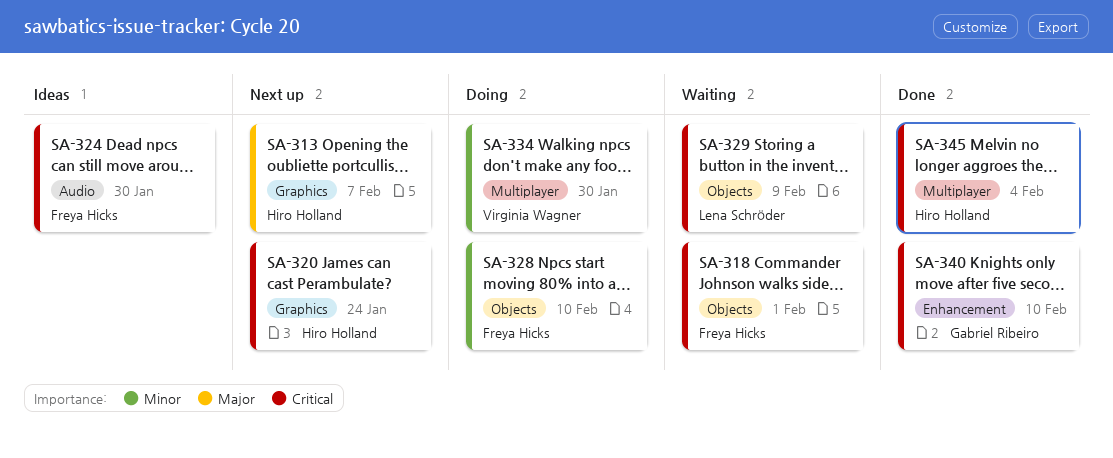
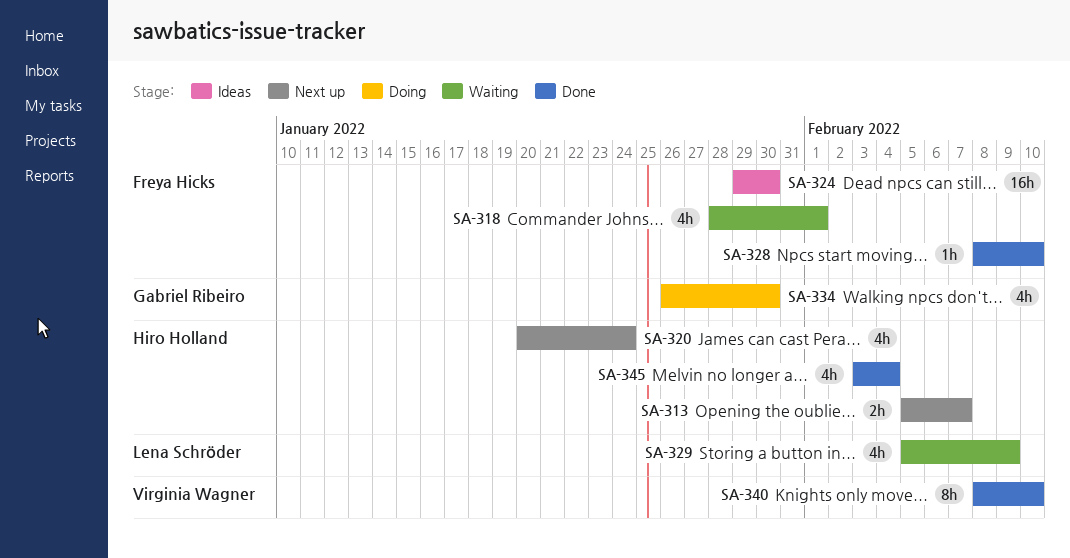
SA-328, status: Doing -> Done
SA-334, owner: Virginia Wagner -> Gabriel Ribeiro
SA-340, owner: Gabriel Ribeiro -> Virginia Wagner

